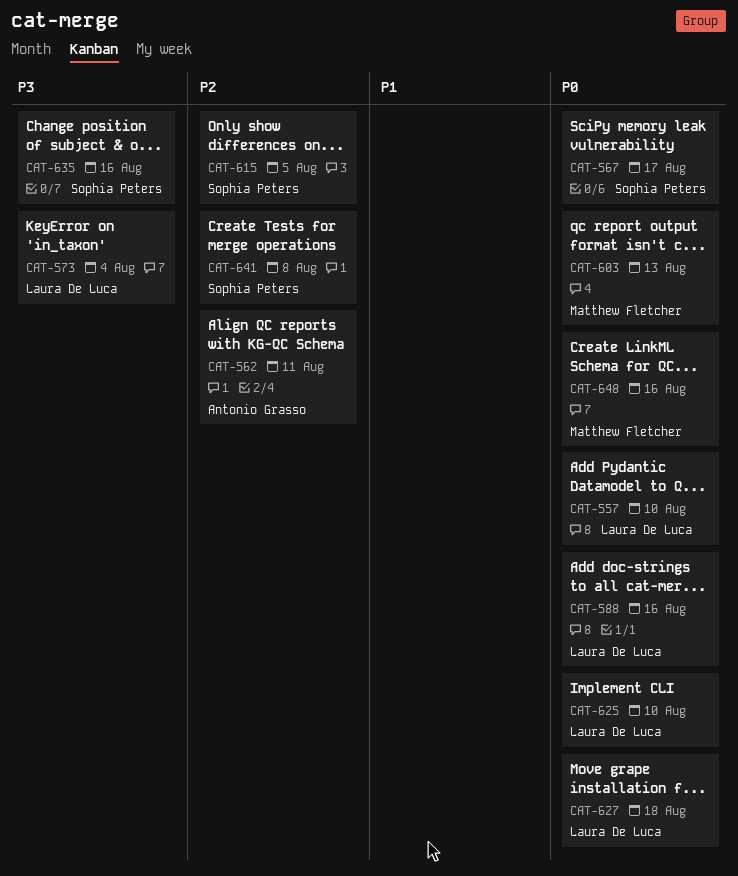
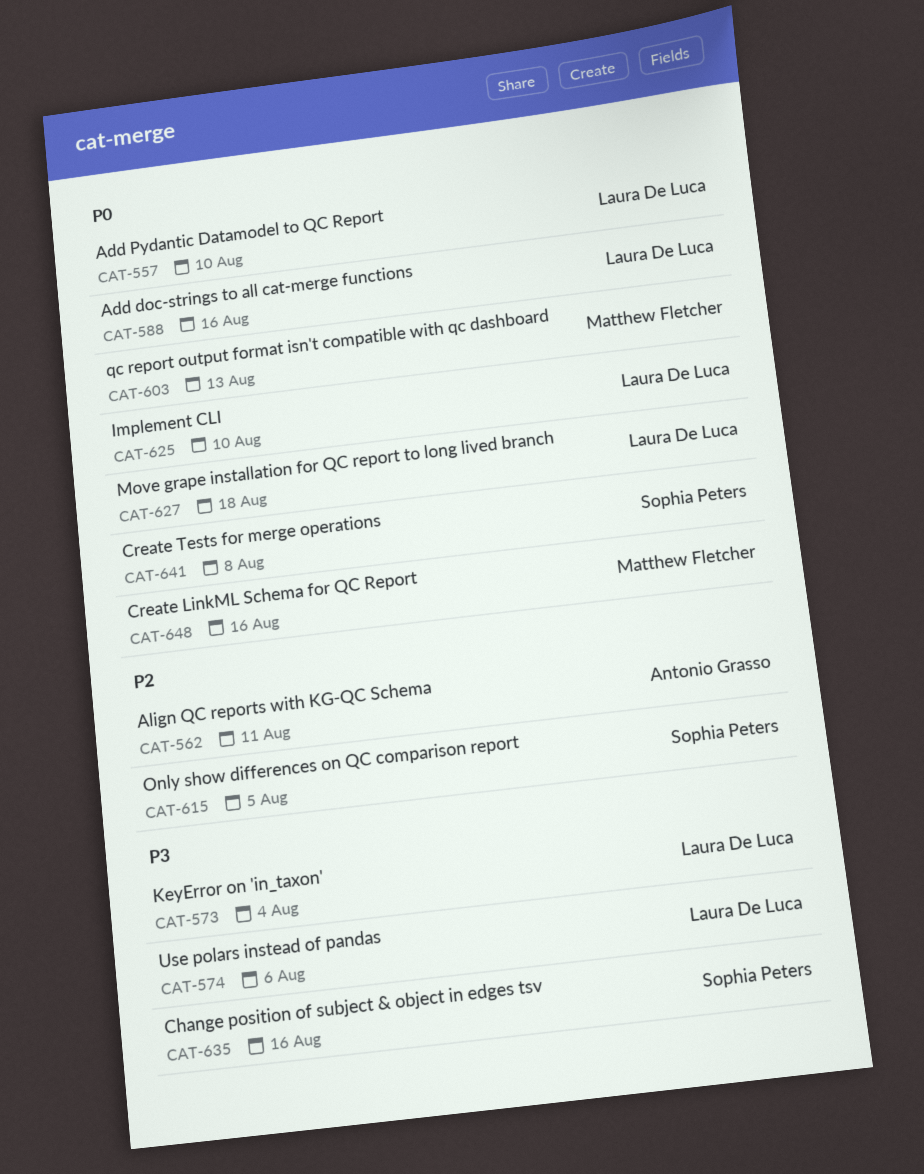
CAT-567: present -> none
CAT-574: none -> present
CAT-641, priority: P2 -> P0

